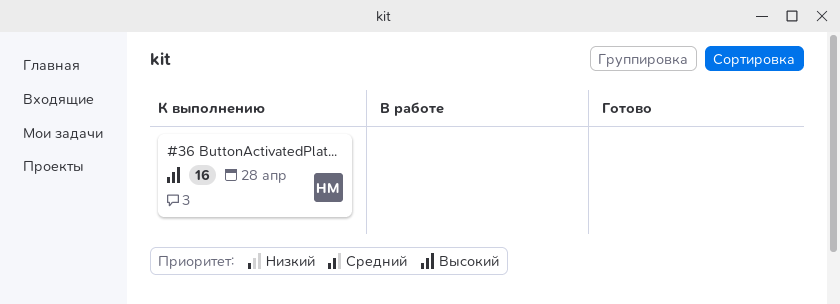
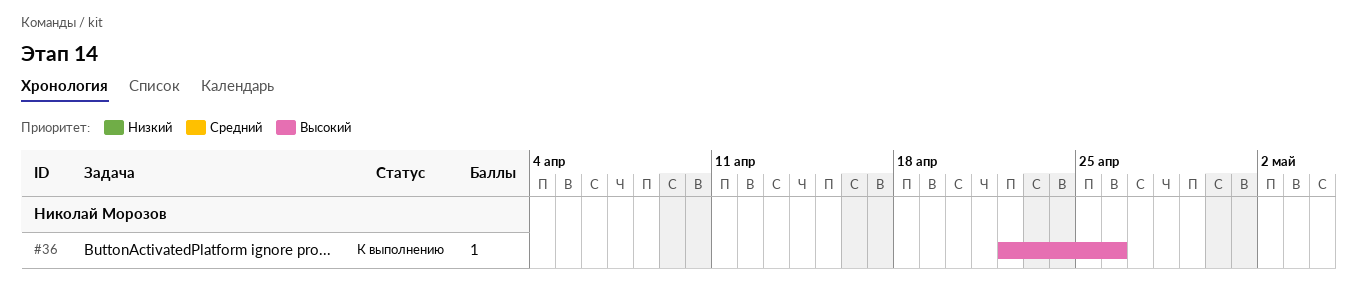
#36, estimate: 16 -> 1
#36, due: Apr 28 -> Apr 26

